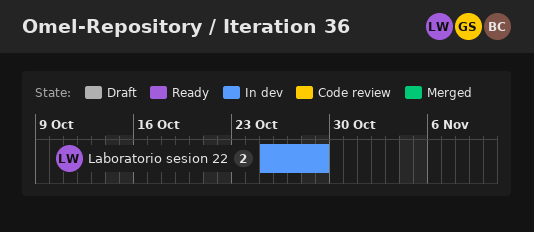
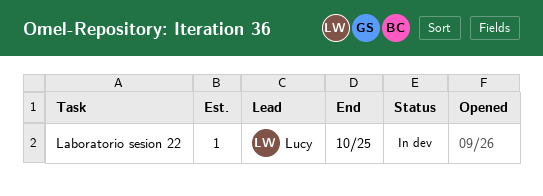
Laboratorio sesion 22, estimate: 2 -> 1
Laboratorio sesion 22, due: Oct 29 -> Oct 25

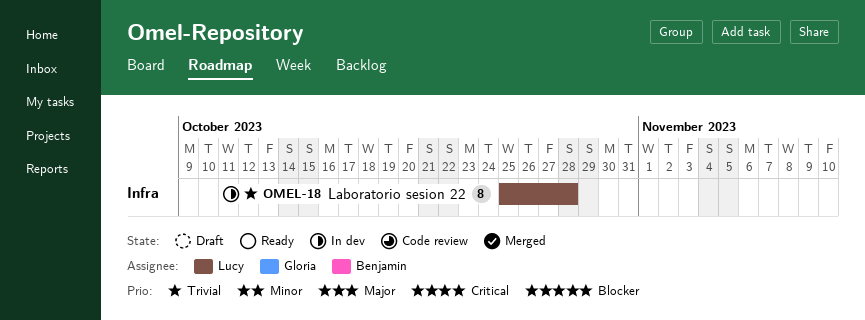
Laboratorio sesion 22, estimate: 1 -> 8
Laboratorio sesion 22, due: Oct 25 -> Oct 28

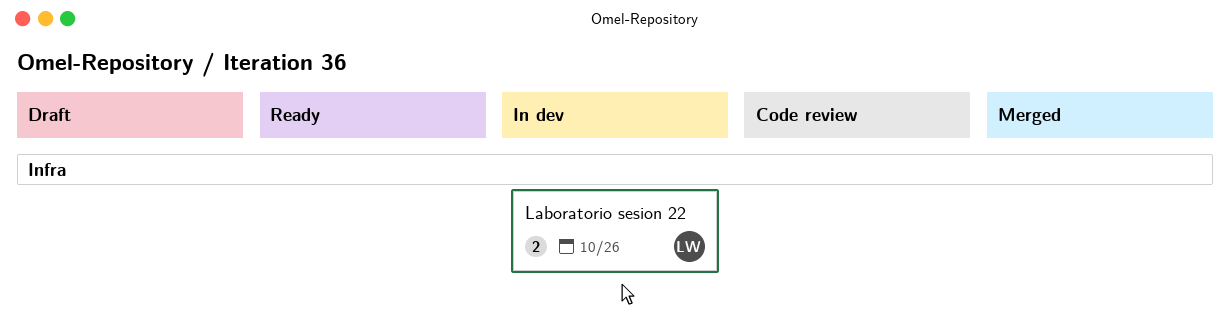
Laboratorio sesion 22, estimate: 8 -> 2
Laboratorio sesion 22, due: Oct 28 -> Oct 26

